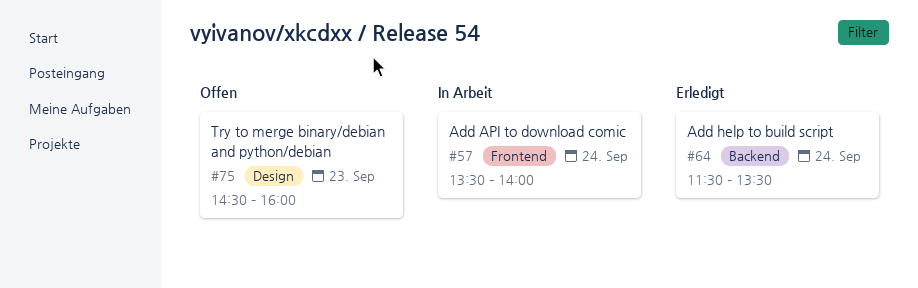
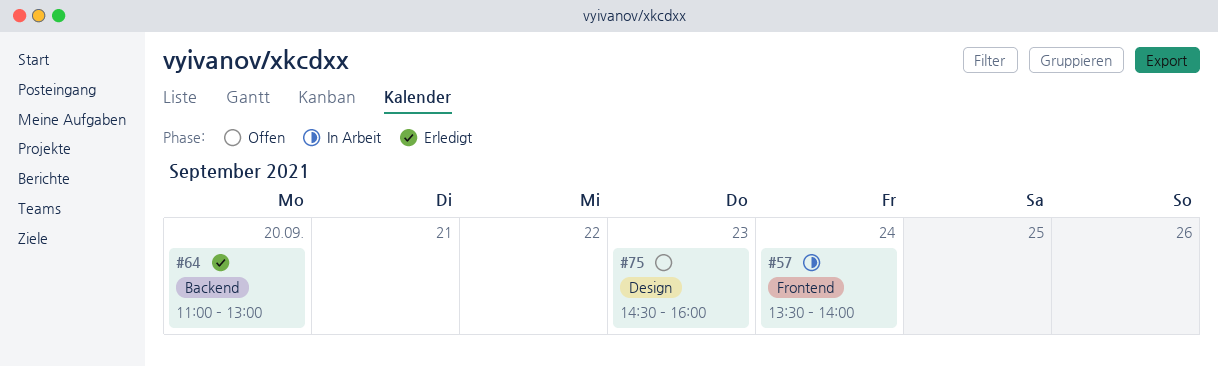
#64, day: Sep 24 -> Sep 20
#64, begins: 11:30 -> 11:00
#64, ends: 13:30 -> 13:00

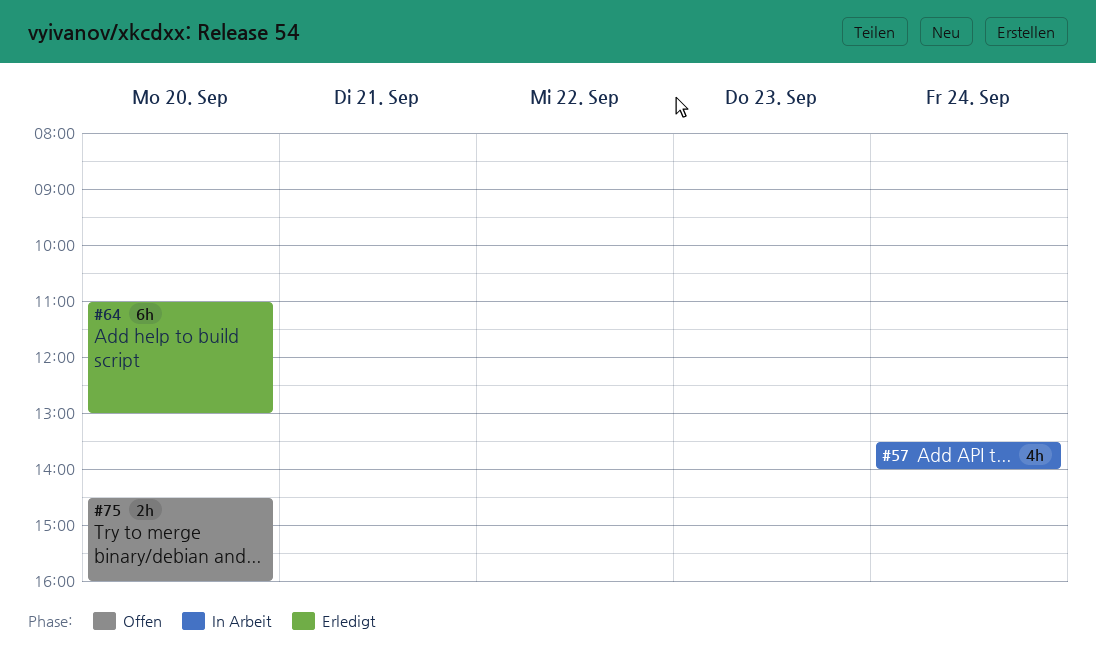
#75, day: Sep 23 -> Sep 20

